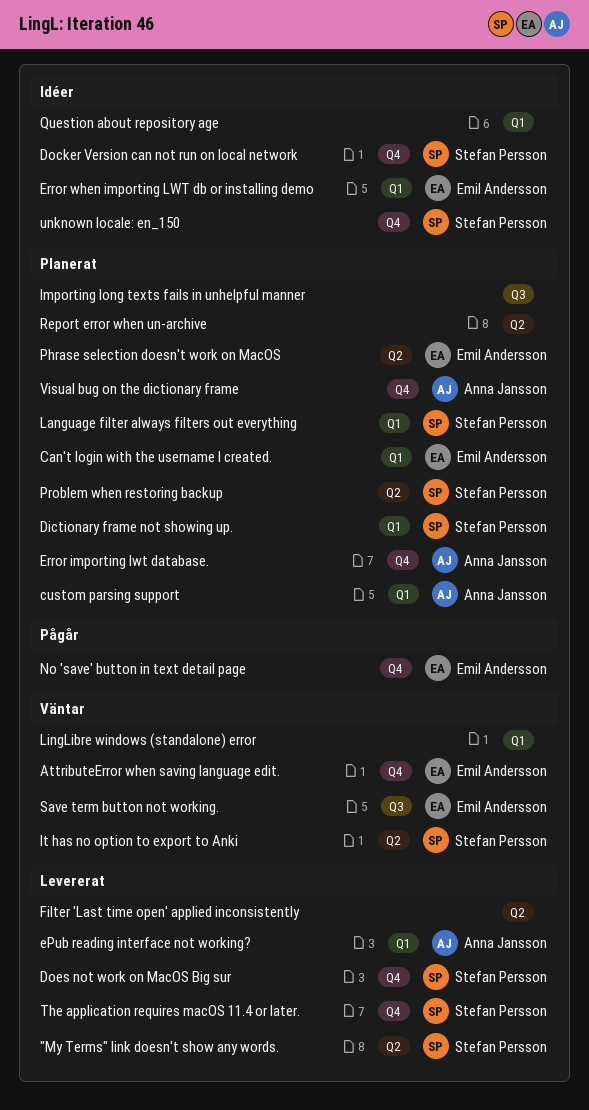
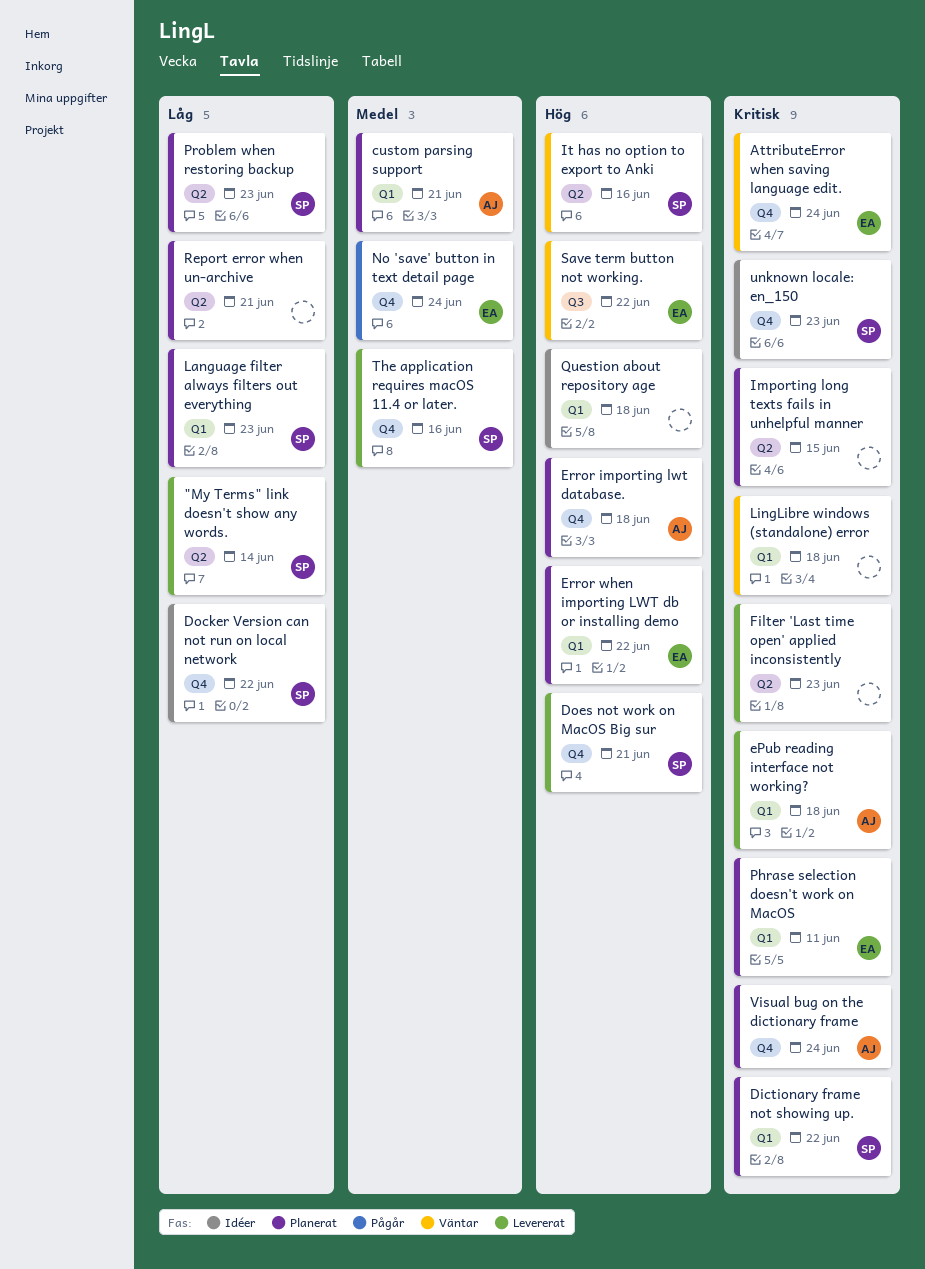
Can't login with the username I created.: present -> none
Error when importing LWT db or installing demo, status: Idéer -> Planerat
Importing long texts fails in unhelpful manner, label: Q3 -> Q2
Phrase selection doesn't work on MacOS, label: Q2 -> Q1

